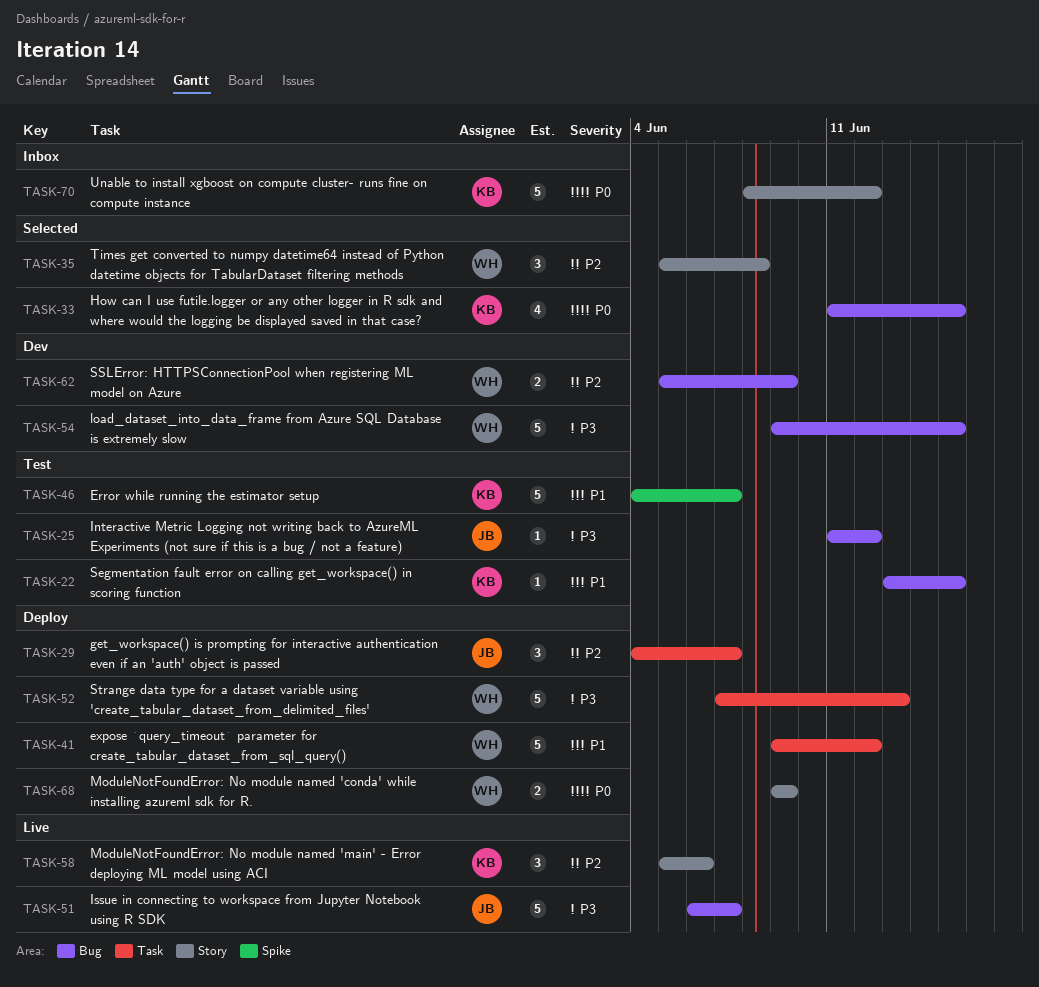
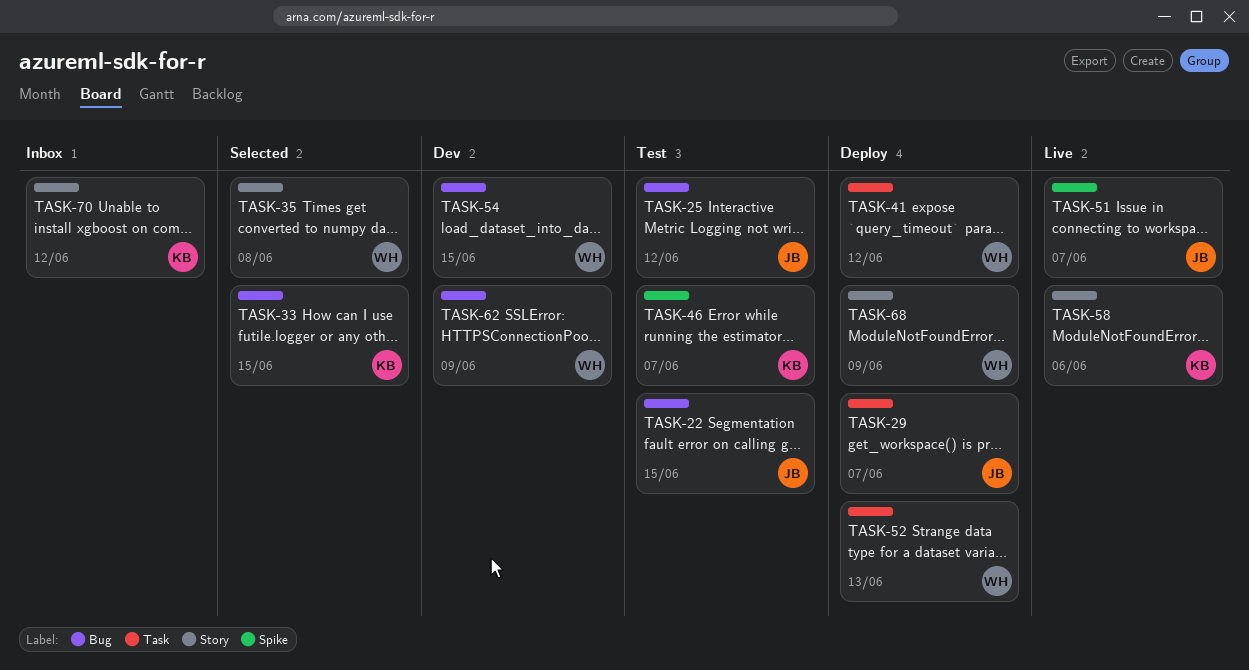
TASK-22, owner: KB -> JB
TASK-51, label: Bug -> Spike

